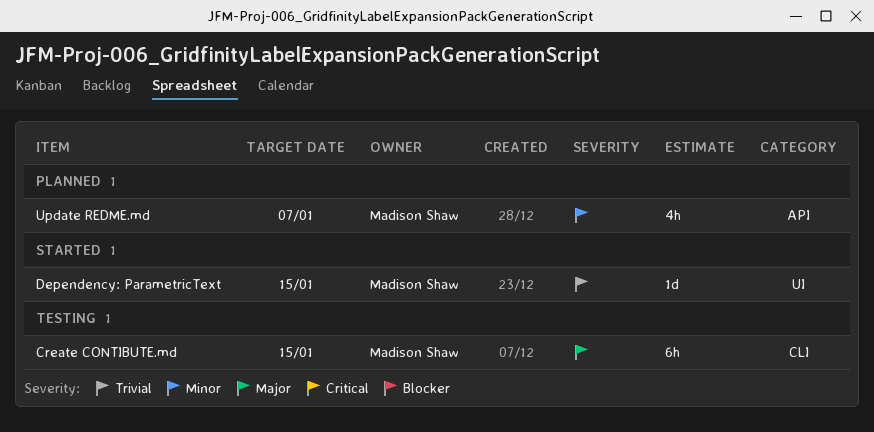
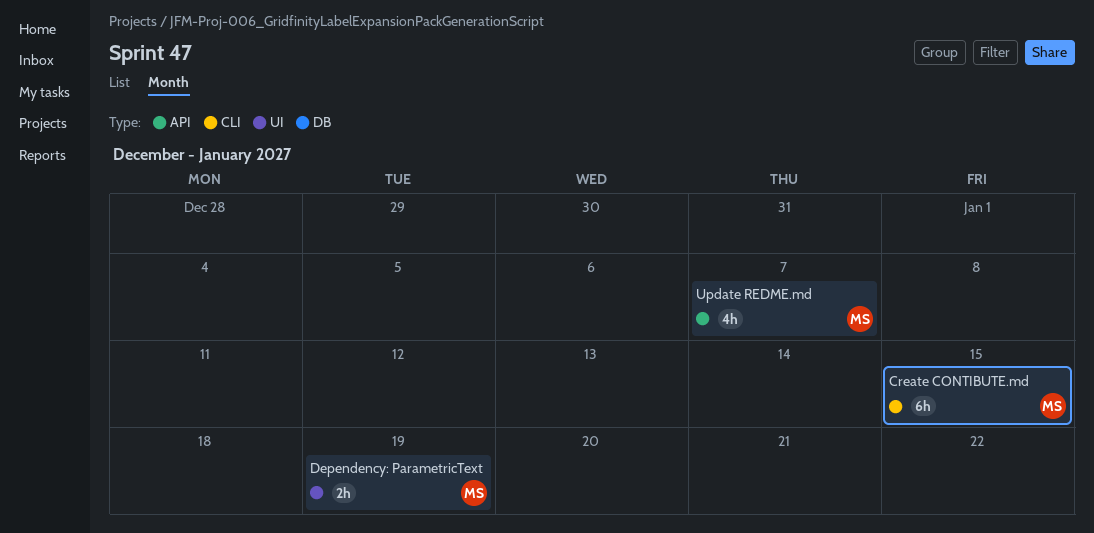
Dependency: ParametricText, estimate: 1d -> 2h
Dependency: ParametricText, due: Jan 15 -> Jan 19

